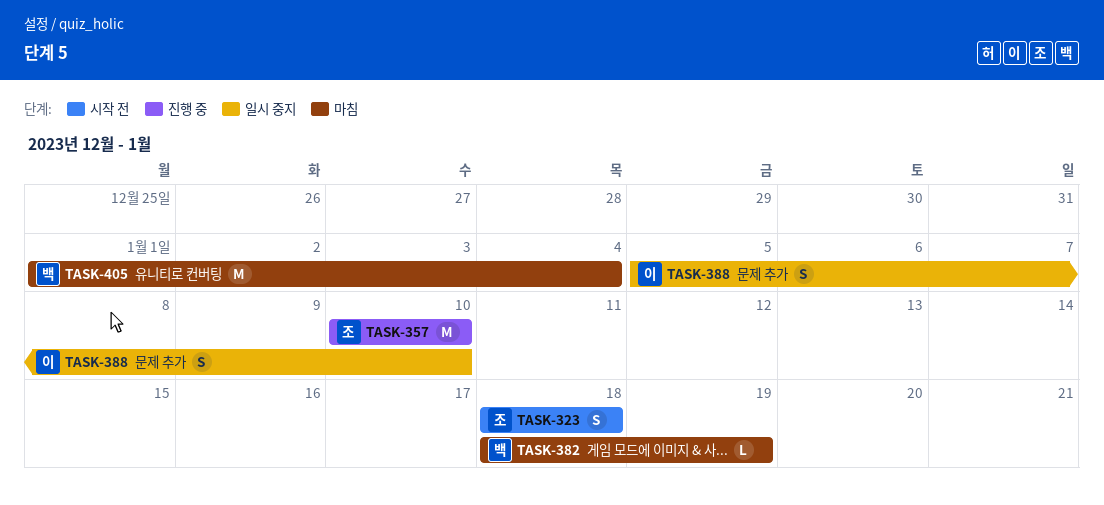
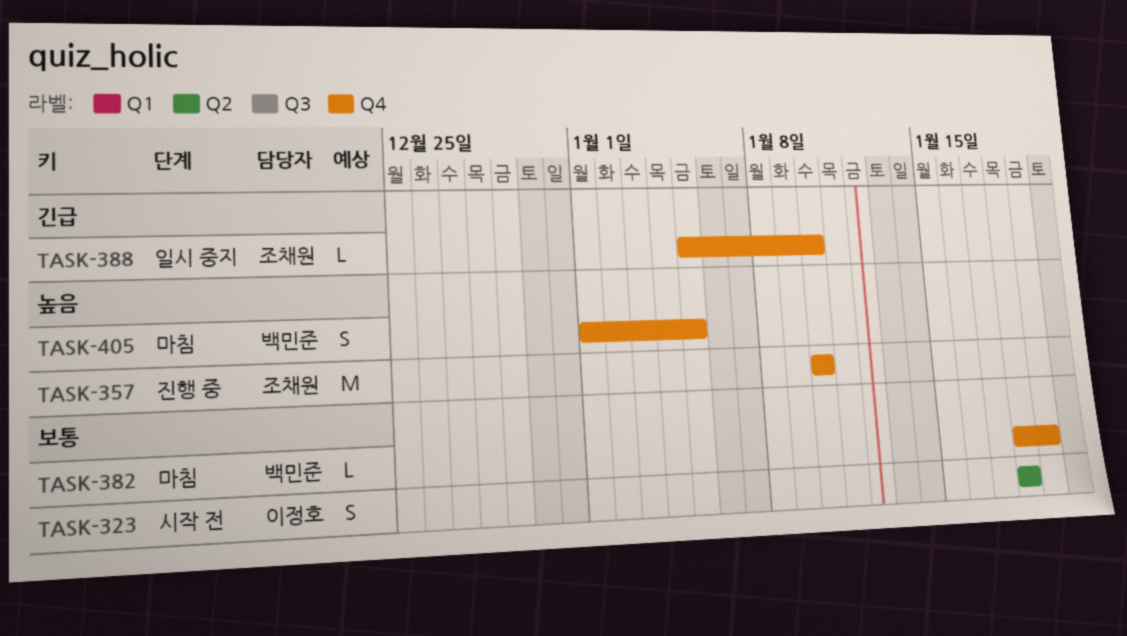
TASK-323, owner: 조채원 -> 이정호
TASK-388, owner: 이정호 -> 조채원
TASK-388, estimate: S -> L
TASK-405, estimate: M -> S
TASK-405, due: Jan 4 -> Jan 5

